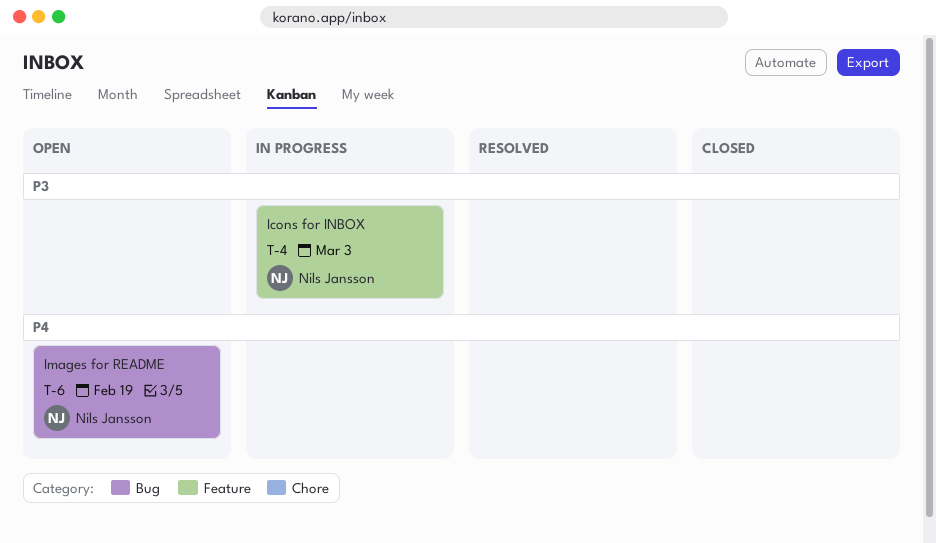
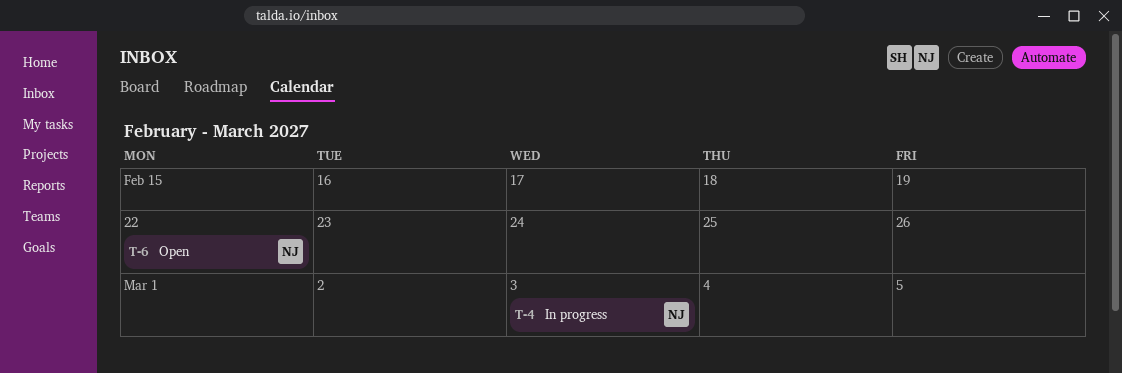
T-6, due: Feb 19 -> Feb 22

